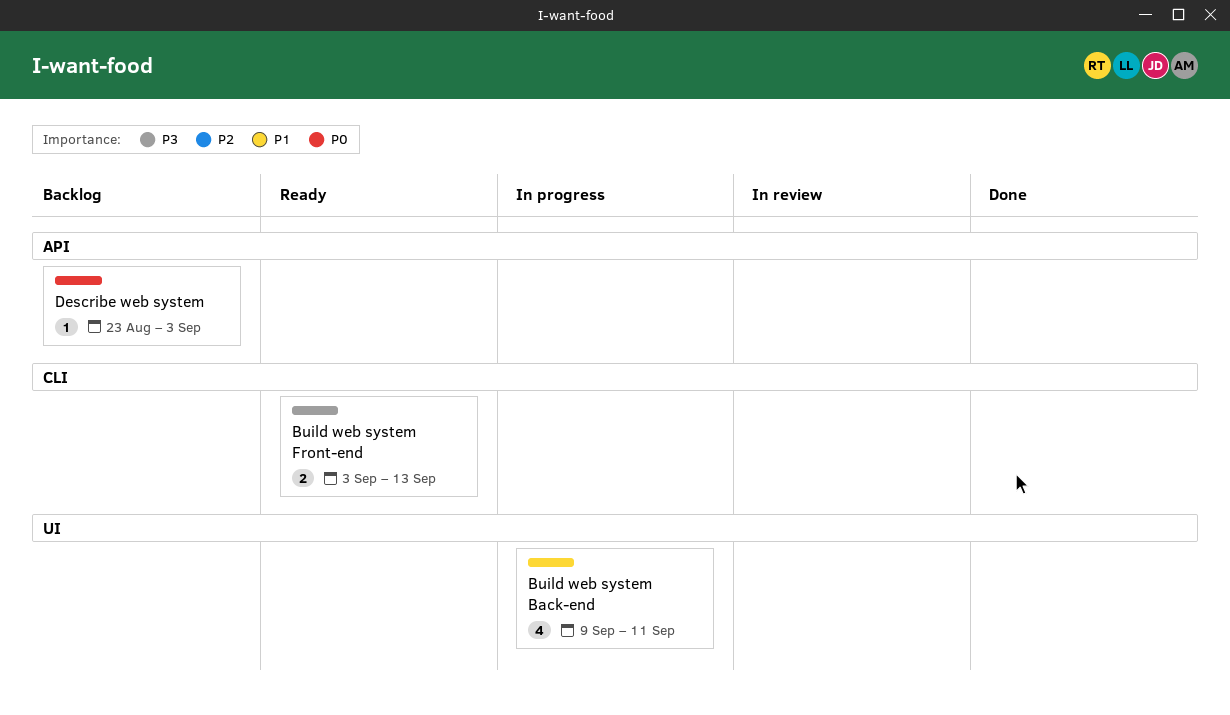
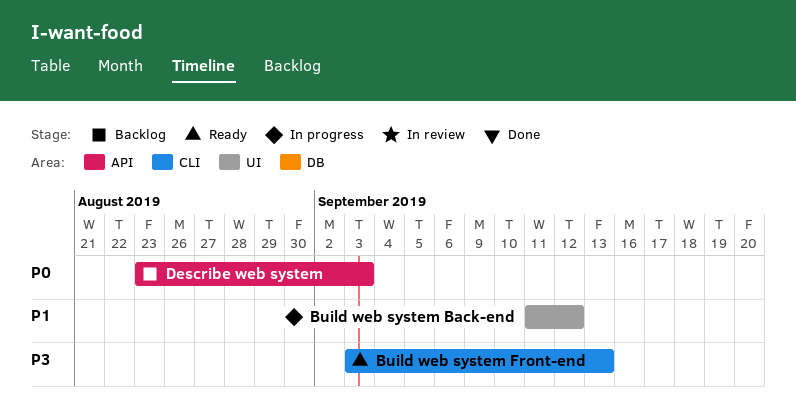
Build web system Back-end, start: Sep 9 -> Sep 11
Build web system Back-end, due: Sep 11 -> Sep 12

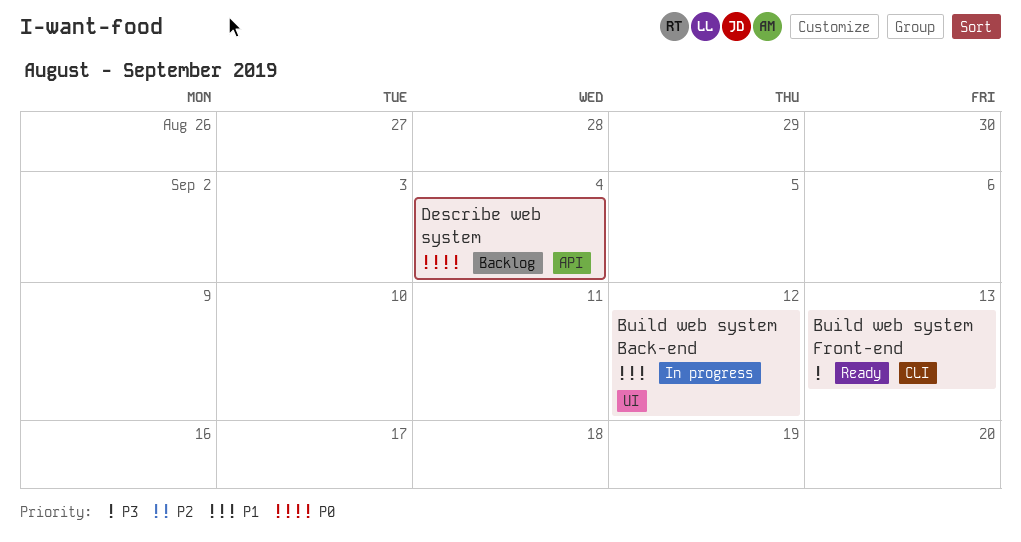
Describe web system, due: Sep 3 -> Sep 4

